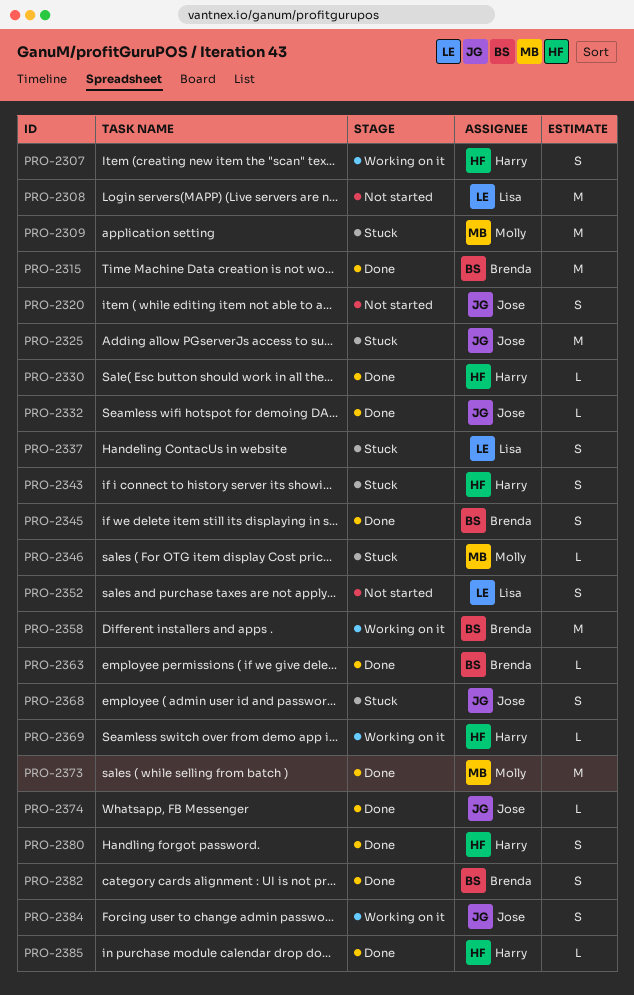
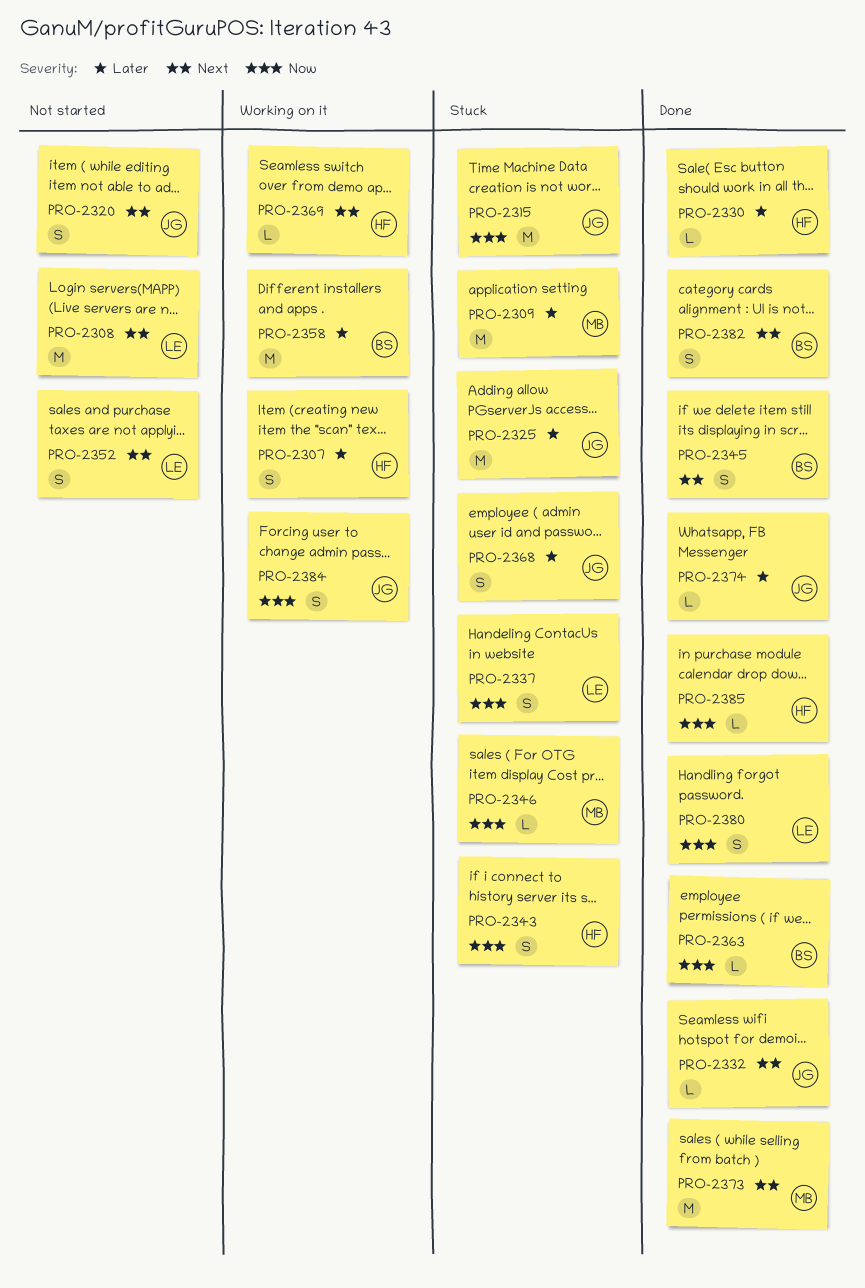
PRO-2315, status: Done -> Stuck
PRO-2315, owner: Brenda -> Jose
PRO-2380, owner: Harry -> Lisa

